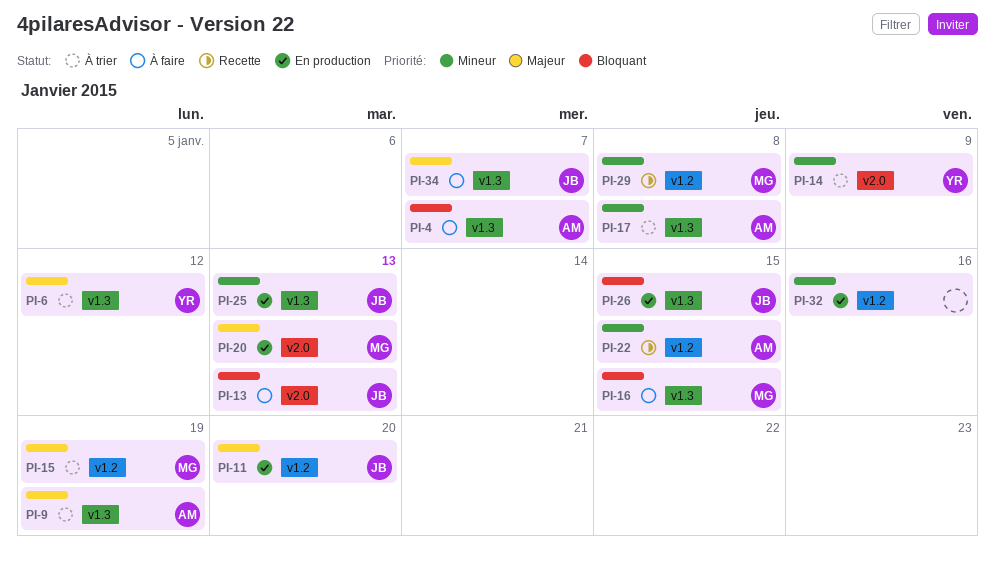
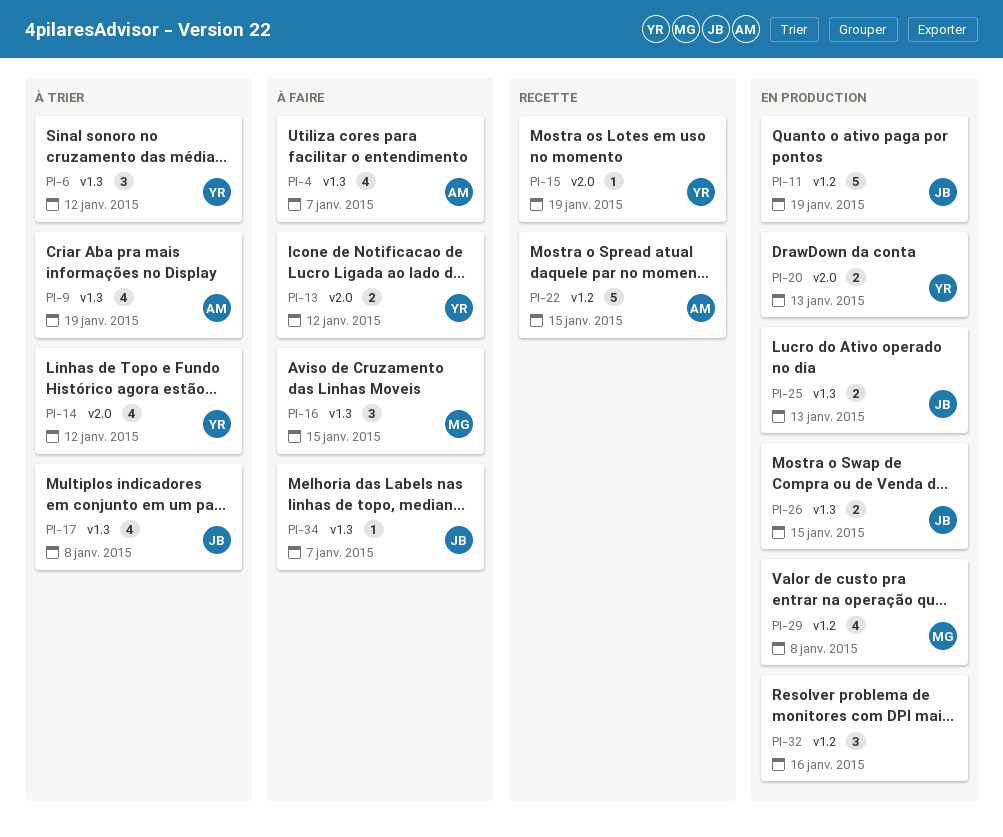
PI-11, due: Jan 20 -> Jan 19
PI-13, owner: JB -> YR
PI-13, due: Jan 13 -> Jan 12
PI-14, due: Jan 9 -> Jan 12
PI-15, status: À trier -> Recette
PI-15, owner: MG -> YR
PI-15, label: v1.2 -> v2.0
PI-17, owner: AM -> JB
PI-20, owner: MG -> YR
PI-29, status: Recette -> En production

